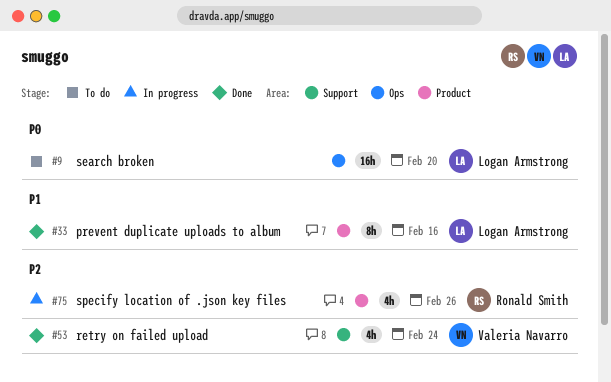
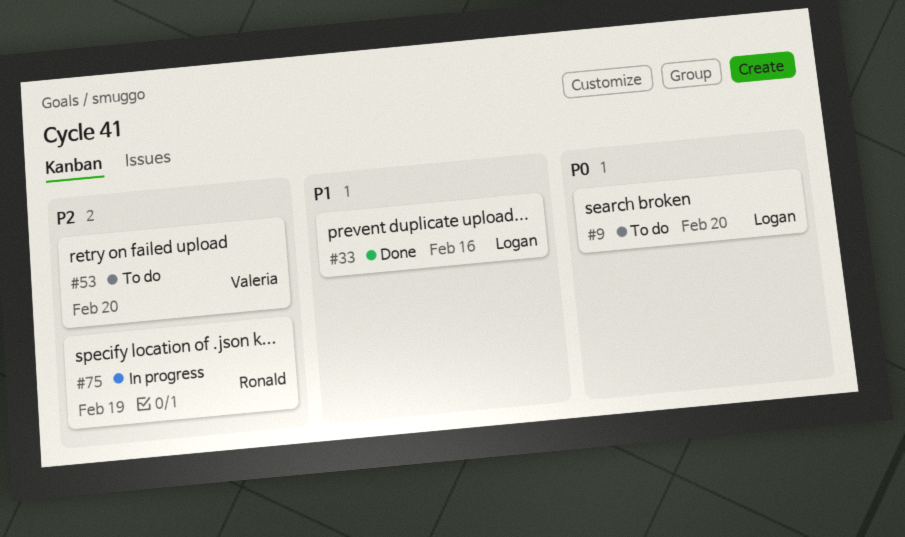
#53, status: Done -> To do
#53, due: Feb 24 -> Feb 20
#75, due: Feb 26 -> Feb 19

